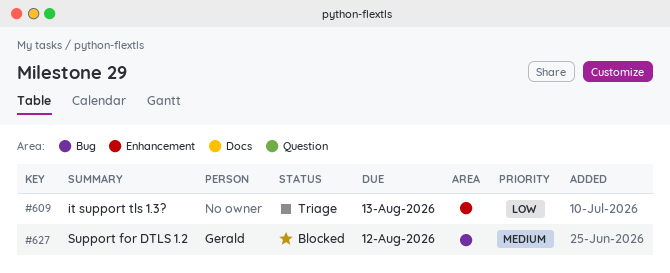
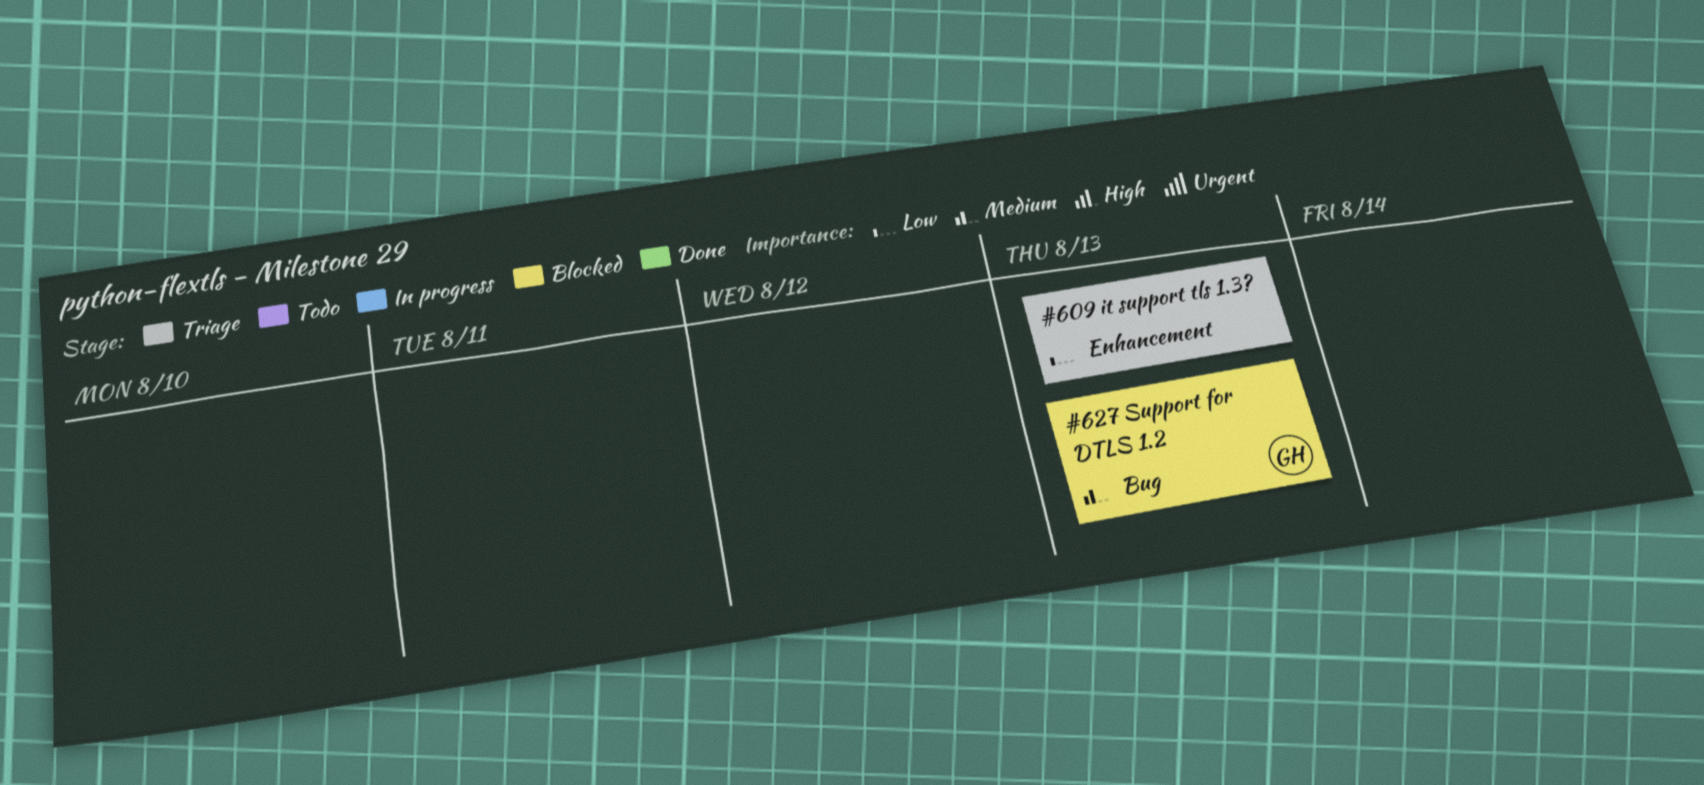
#627, due: Aug 12 -> Aug 13

